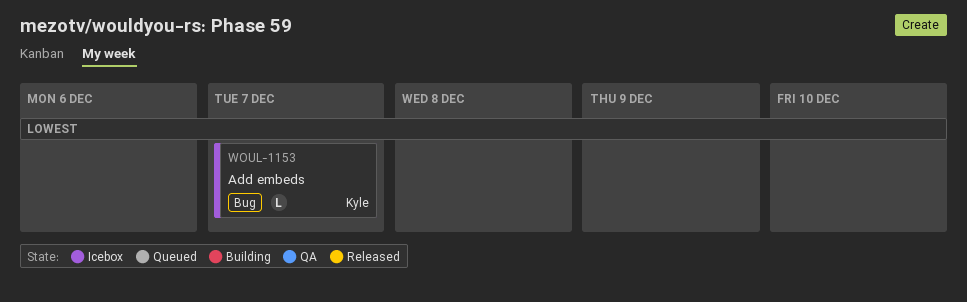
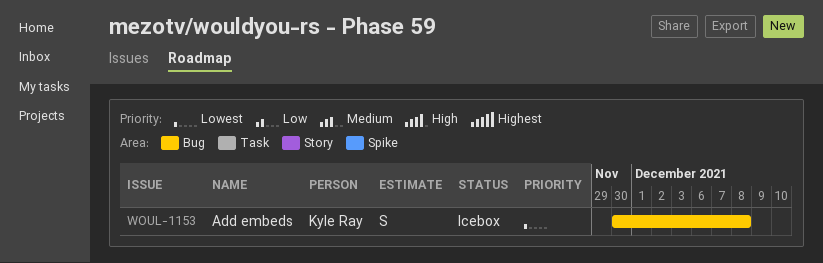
WOUL-1153, estimate: L -> S
WOUL-1153, due: Dec 7 -> Dec 8

